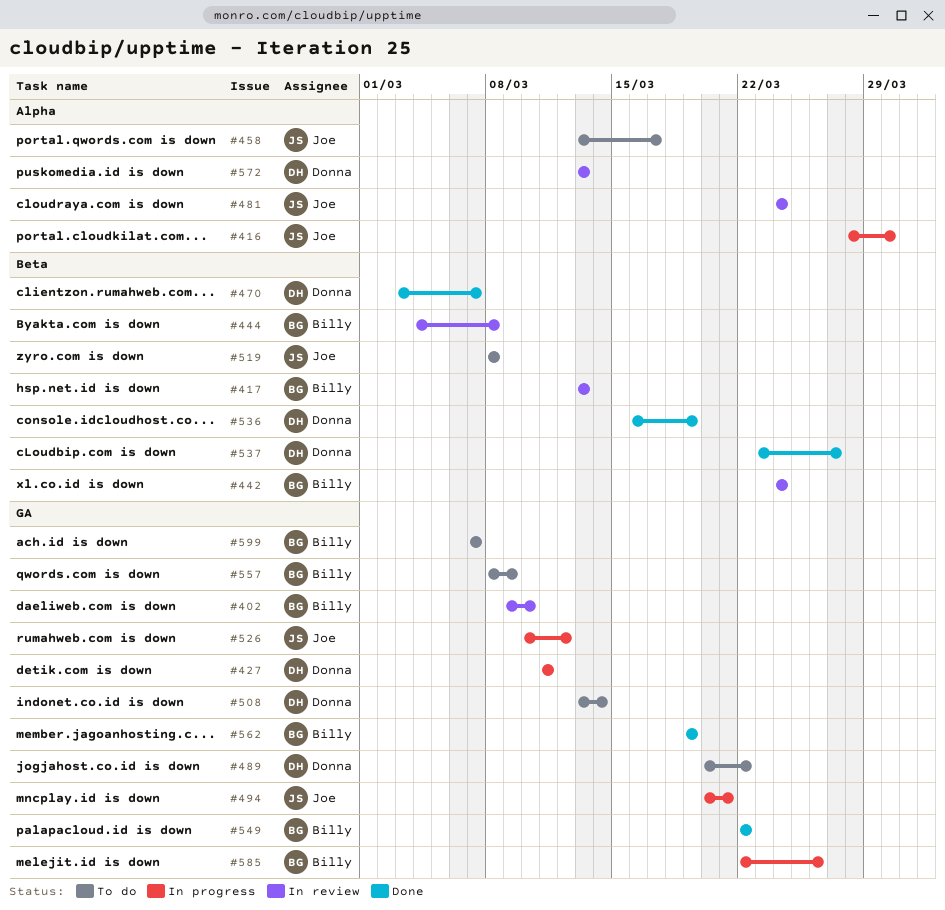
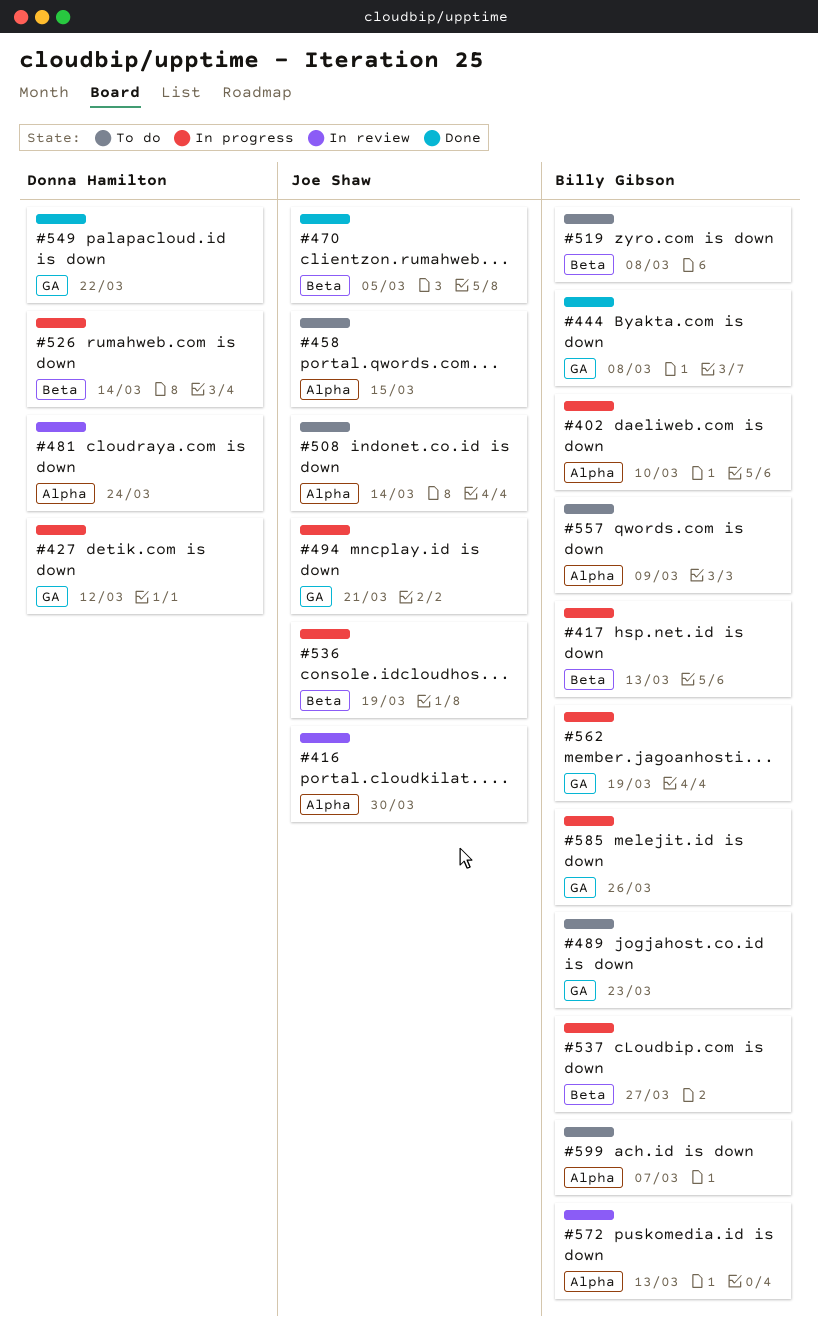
#402, status: In review -> In progress
#402, label: GA -> Alpha
#416, status: In progress -> In review
#417, status: In review -> In progress
#427, due: Mar 11 -> Mar 12
#442: present -> none
#444, status: In review -> Done
#444, label: Beta -> GA
#458, due: Mar 17 -> Mar 15
#470, owner: Donna Hamilton -> Joe Shaw
#470, due: Mar 7 -> Mar 5
#481, owner: Joe Shaw -> Donna Hamilton
#489, owner: Donna Hamilton -> Billy Gibson
#489, due: Mar 22 -> Mar 23
#508, owner: Donna Hamilton -> Joe Shaw
#508, label: GA -> Alpha
#519, owner: Joe Shaw -> Billy Gibson
#526, owner: Joe Shaw -> Donna Hamilton
#526, label: GA -> Beta
#526, due: Mar 12 -> Mar 14
#536, status: Done -> In progress
#536, owner: Donna Hamilton -> Joe Shaw
#537, status: Done -> In progress
#537, owner: Donna Hamilton -> Billy Gibson
#549, owner: Billy Gibson -> Donna Hamilton
#557, label: GA -> Alpha
#562, status: Done -> In progress
#572, owner: Donna Hamilton -> Billy Gibson
#599, label: GA -> Alpha

